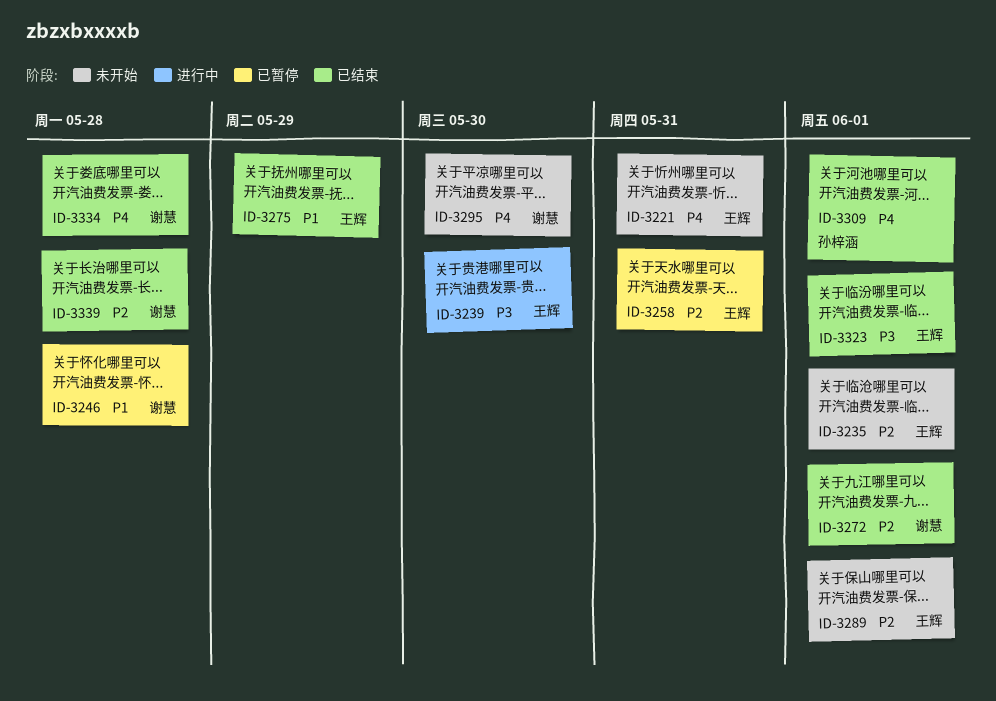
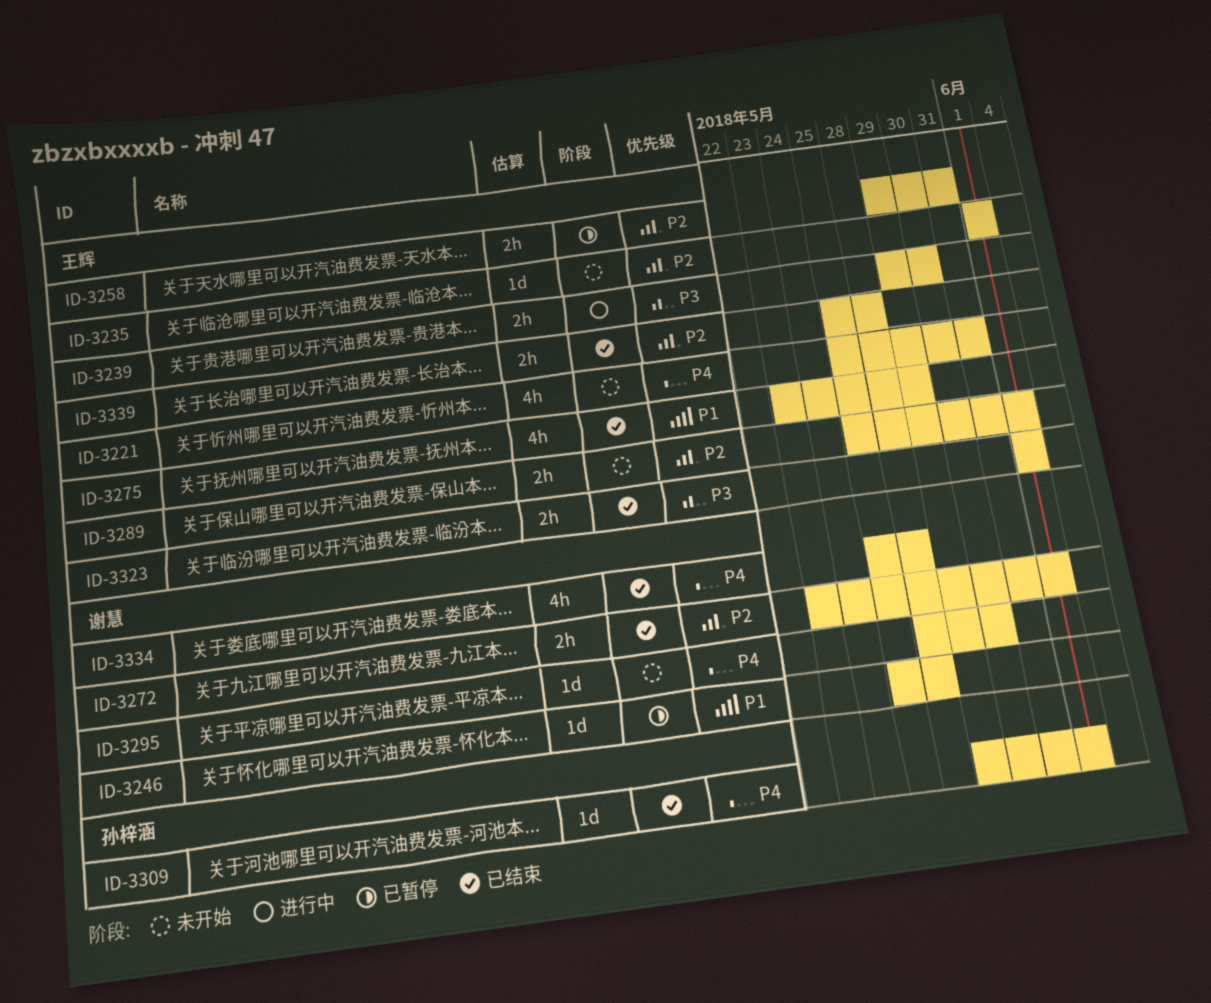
ID-3339, owner: 谢慧 -> 王辉

